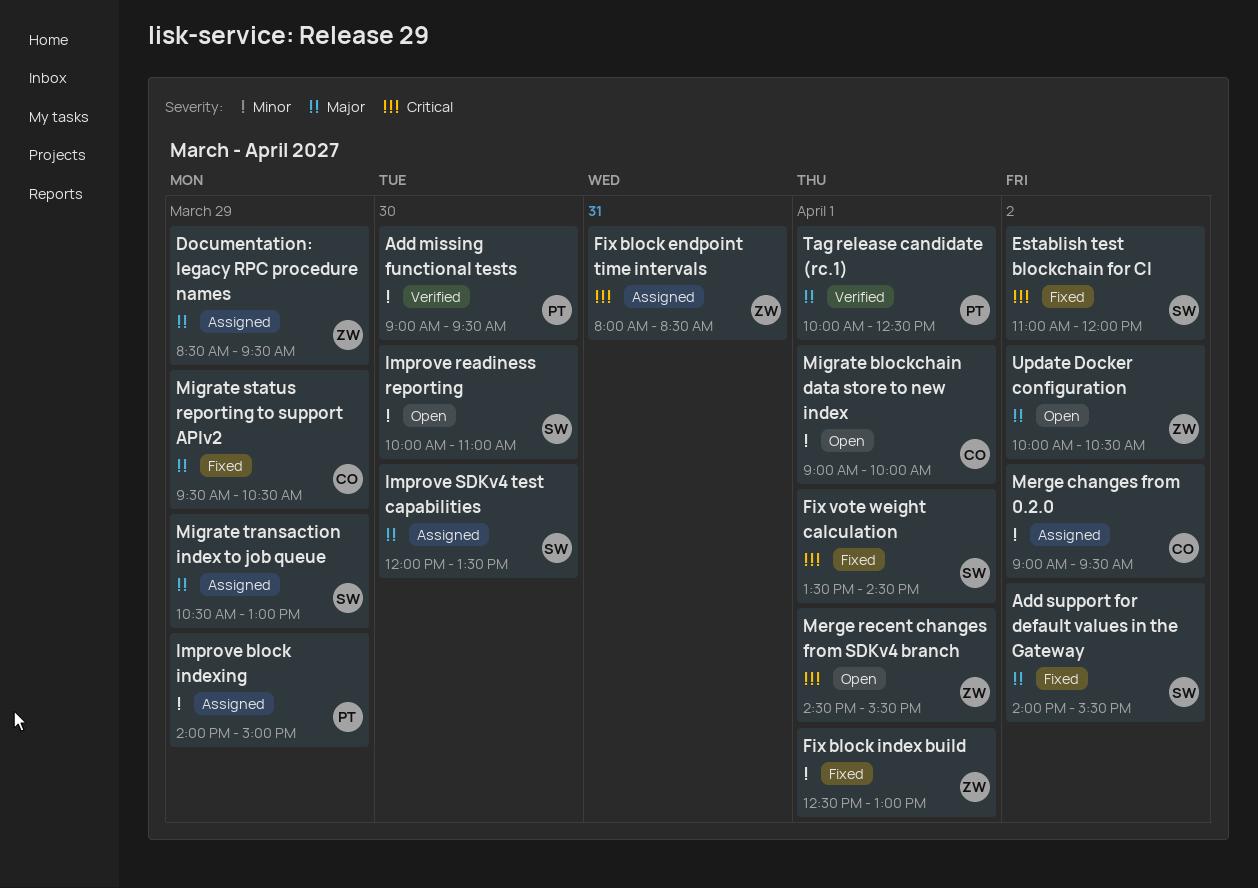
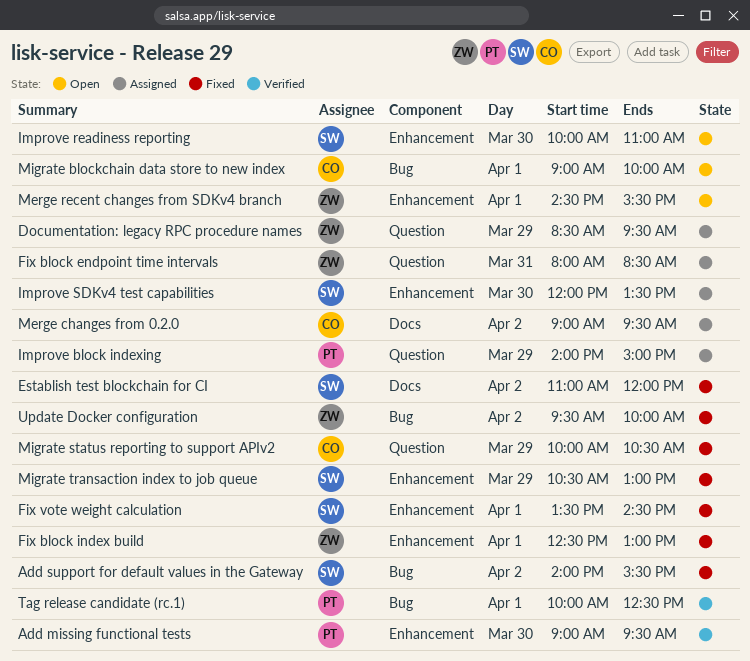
Migrate status reporting to support APIv2, begins: 09:30 -> 10:00
Migrate transaction index to job queue, status: Assigned -> Fixed
Update Docker configuration, status: Open -> Fixed
Update Docker configuration, begins: 10:00 -> 09:30
Update Docker configuration, ends: 10:30 -> 10:00

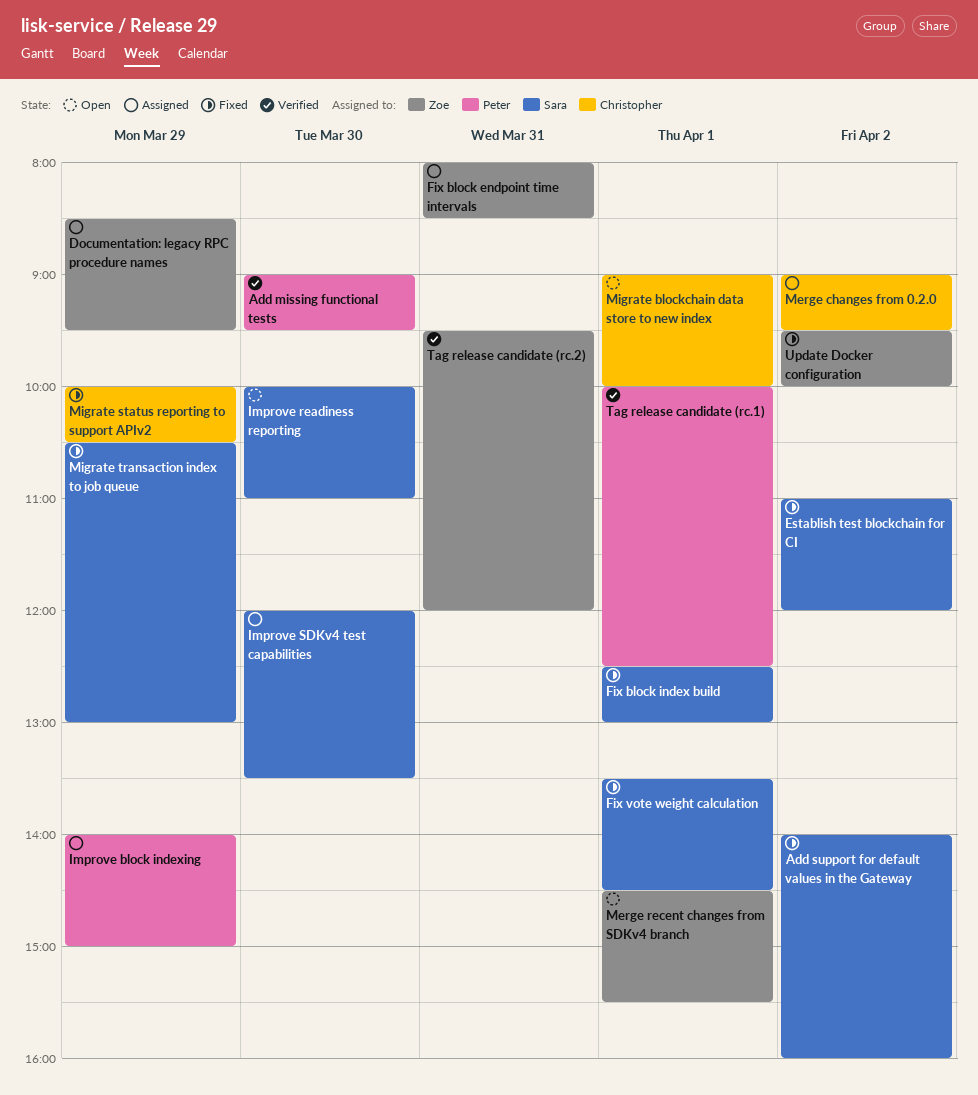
Add support for default values in the Gateway, ends: 15:30 -> 16:00
Fix block index build, owner: Zoe -> Sara
Tag release candidate (rc.2): none -> present

